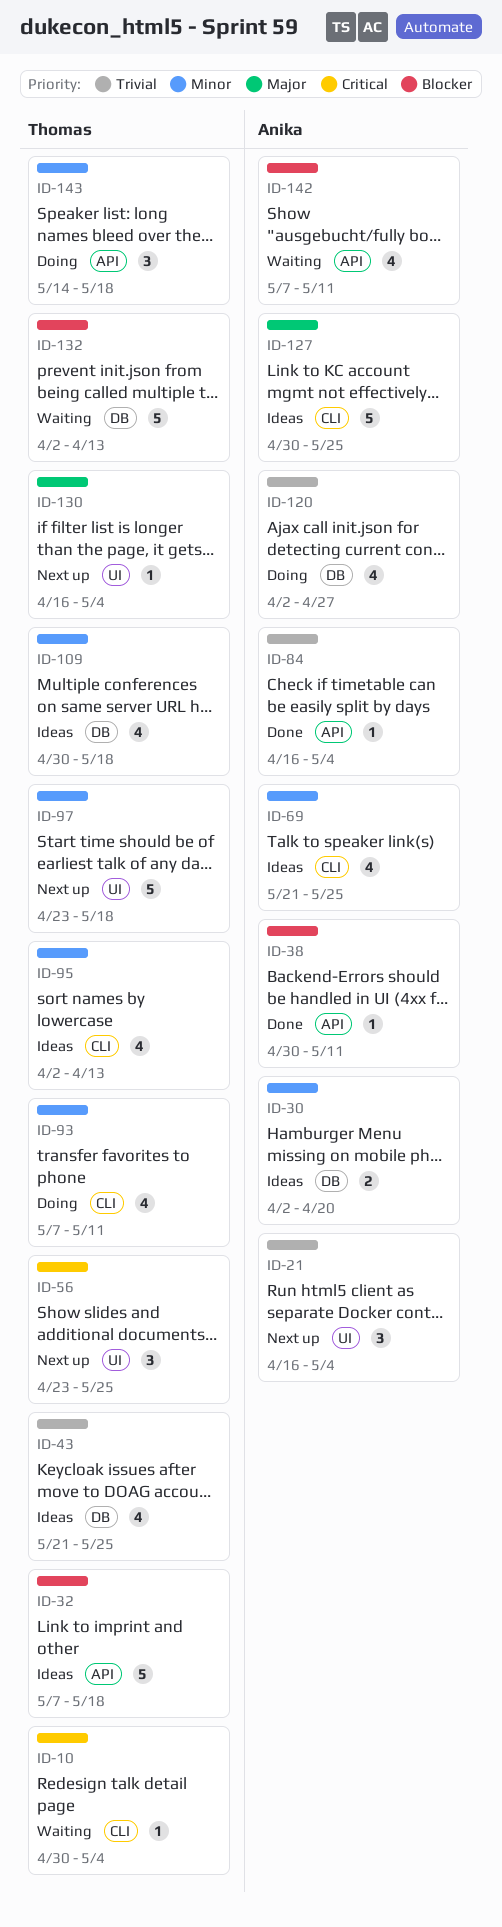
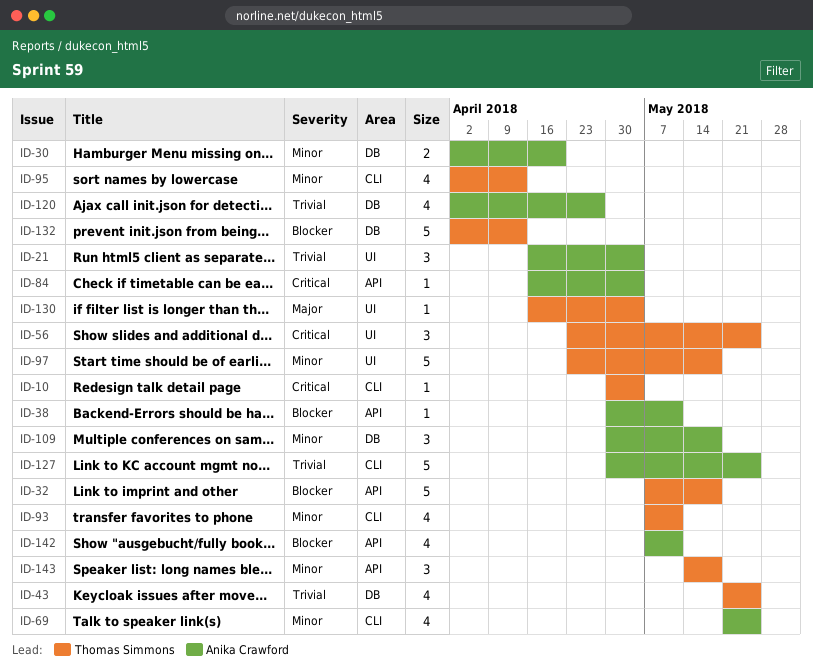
ID-84, priority: Trivial -> Critical
ID-109, owner: Thomas Simmons -> Anika Crawford
ID-109, estimate: 4 -> 3
ID-127, priority: Major -> Trivial

